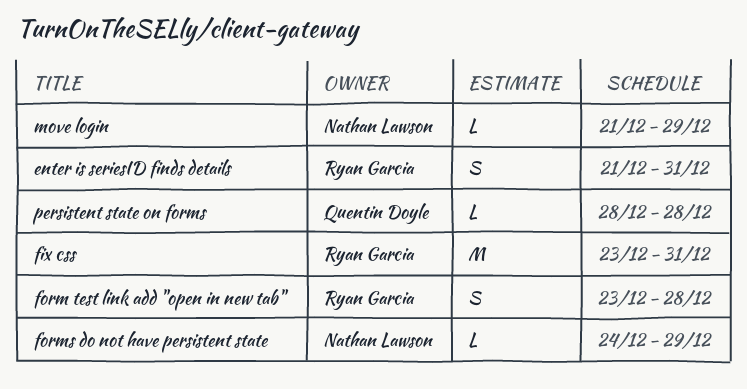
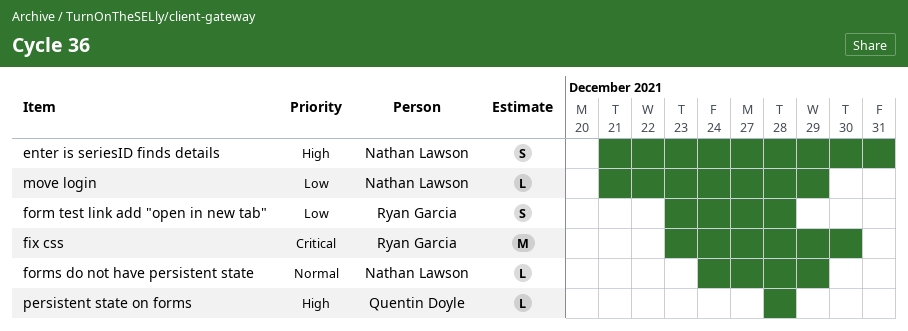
enter is seriesID finds details, owner: Ryan Garcia -> Nathan Lawson
fix css, due: Dec 31 -> Dec 30

